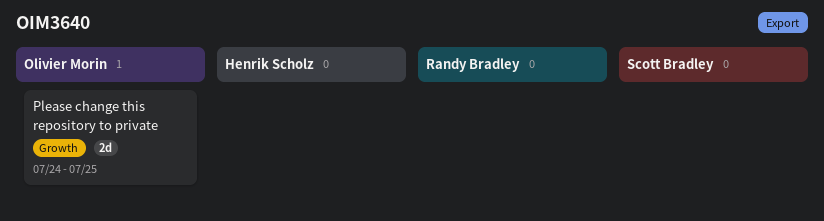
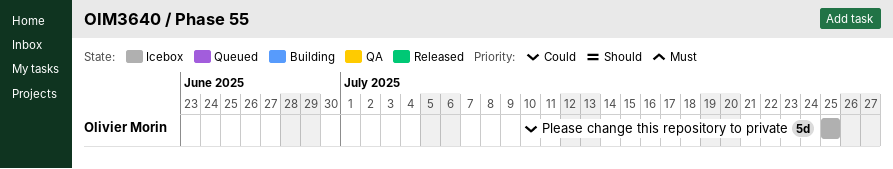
Please change this repository to private, estimate: 2d -> 5d
Please change this repository to private, start: Jul 24 -> Jul 25

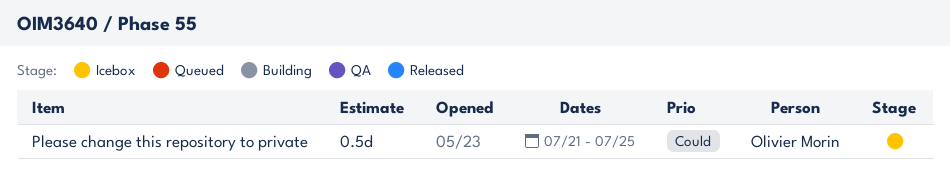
Please change this repository to private, estimate: 5d -> 0.5d
Please change this repository to private, start: Jul 25 -> Jul 21

